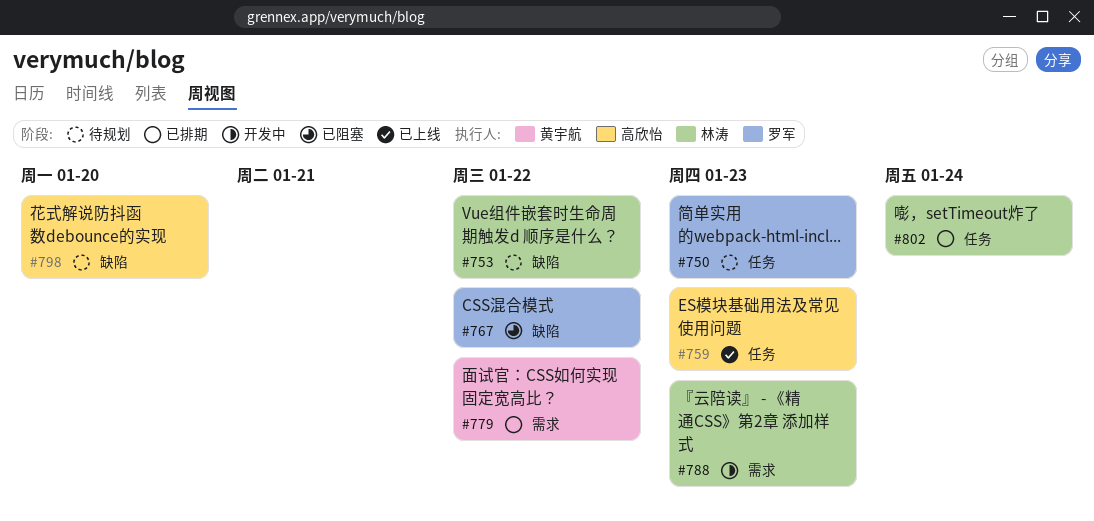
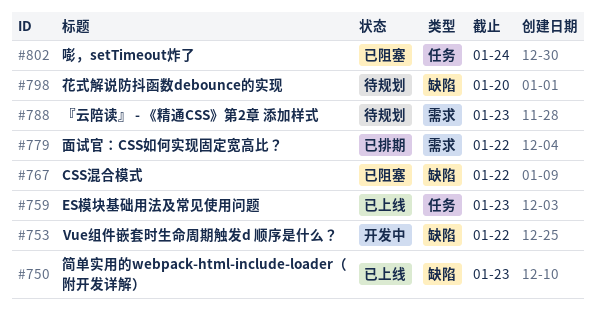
#750, status: 待规划 -> 已上线
#750, label: 任务 -> 缺陷
#753, status: 待规划 -> 开发中
#788, status: 开发中 -> 待规划
#802, status: 已排期 -> 已阻塞

